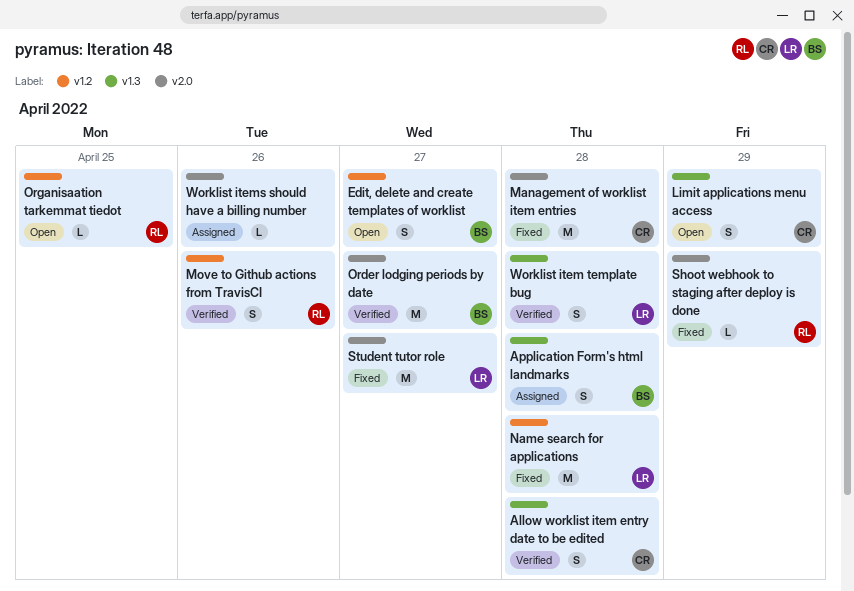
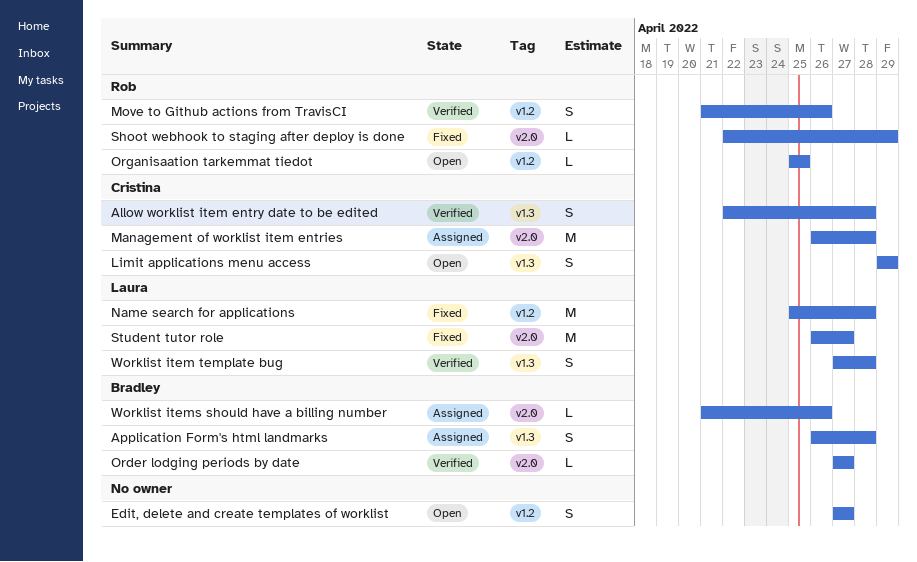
Edit, delete and create templates of worklist, owner: Bradley -> none
Management of worklist item entries, status: Fixed -> Assigned
Order lodging periods by date, estimate: M -> L
Worklist items should have a billing number, owner: none -> Bradley

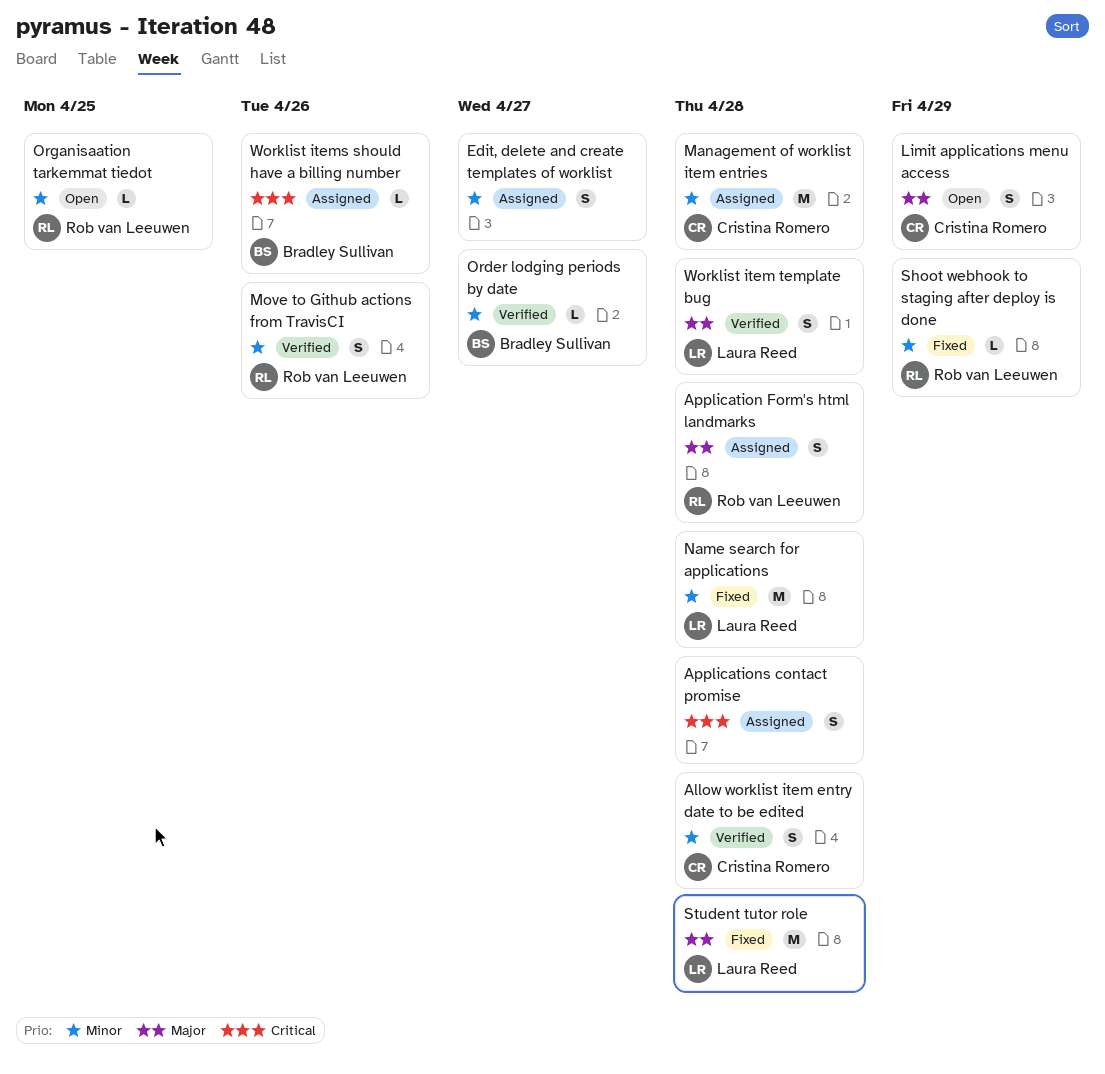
Application Form's html landmarks, owner: Bradley Sullivan -> Rob van Leeuwen
Applications contact promise: none -> present
Edit, delete and create templates of worklist, status: Open -> Assigned
Student tutor role, due: Apr 27 -> Apr 28

